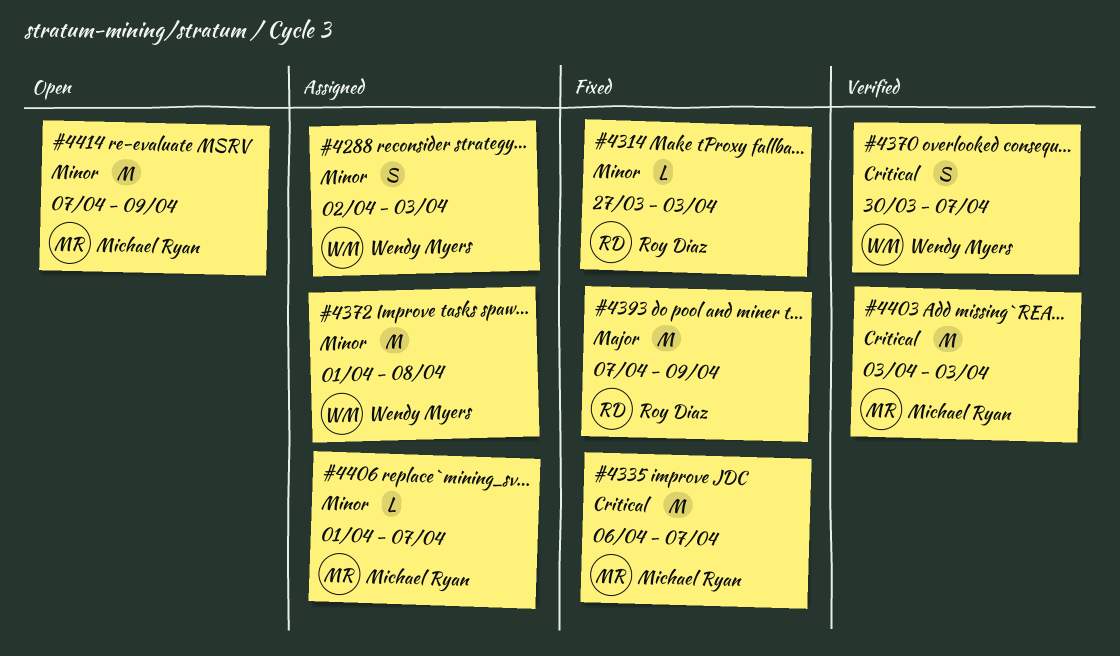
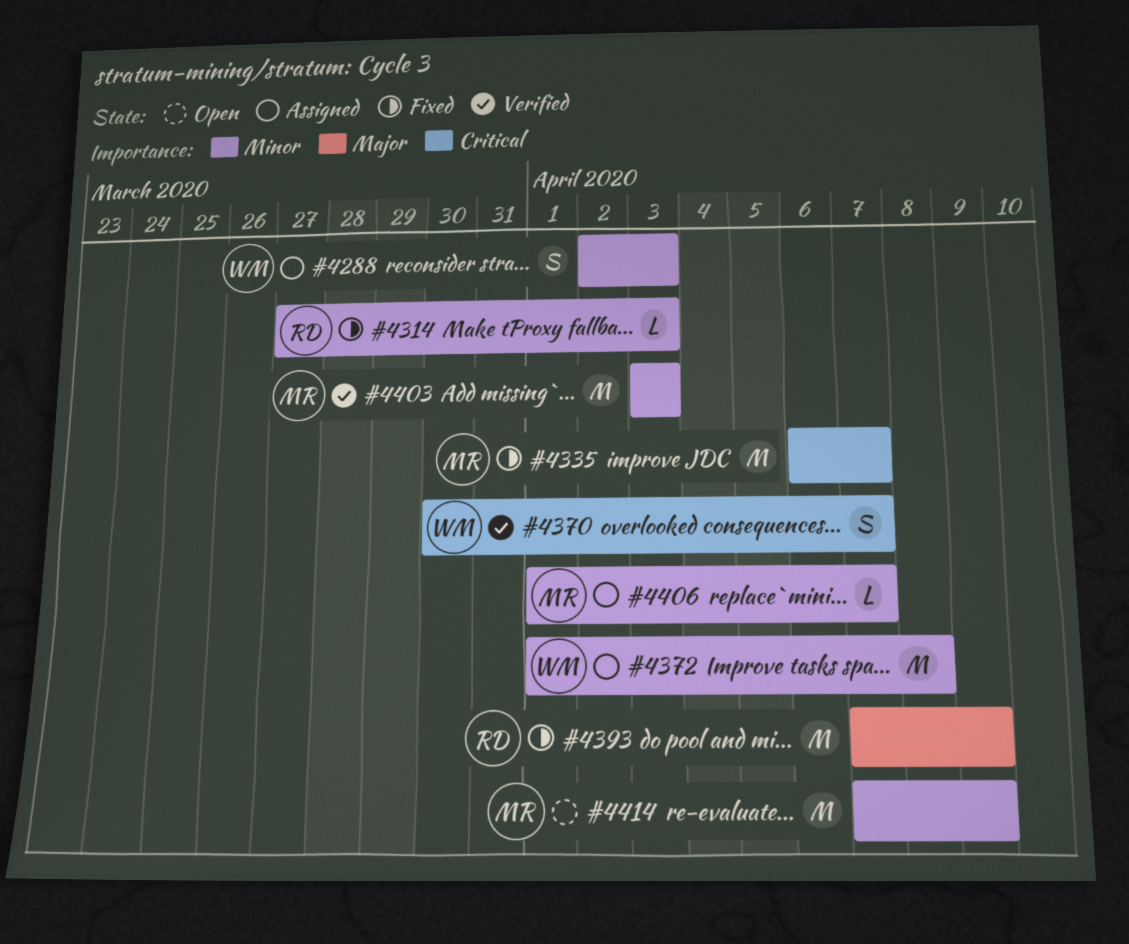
#4403, priority: Critical -> Minor

